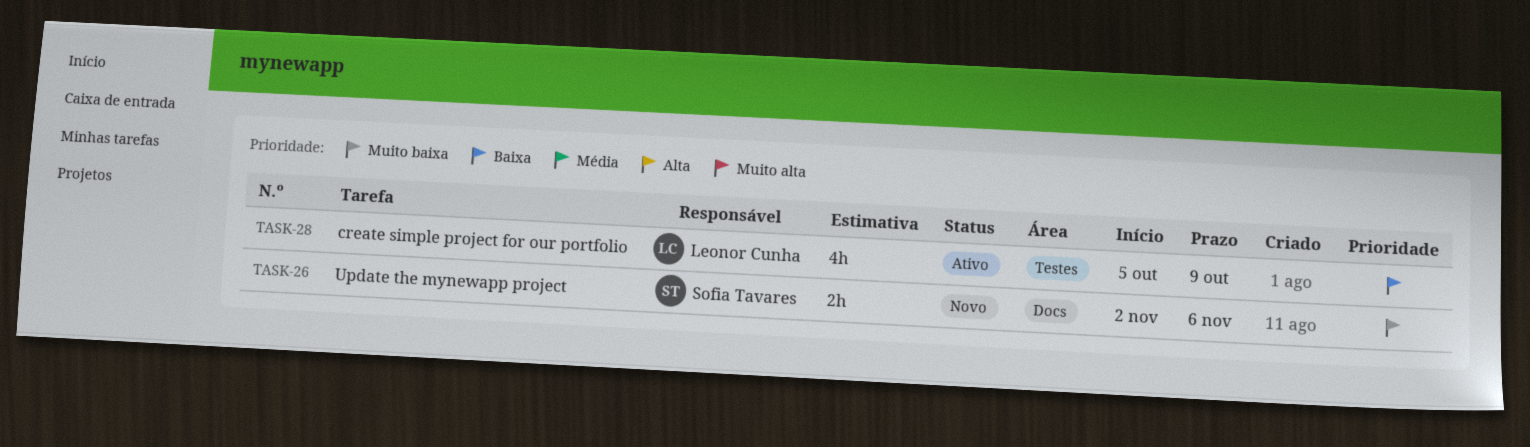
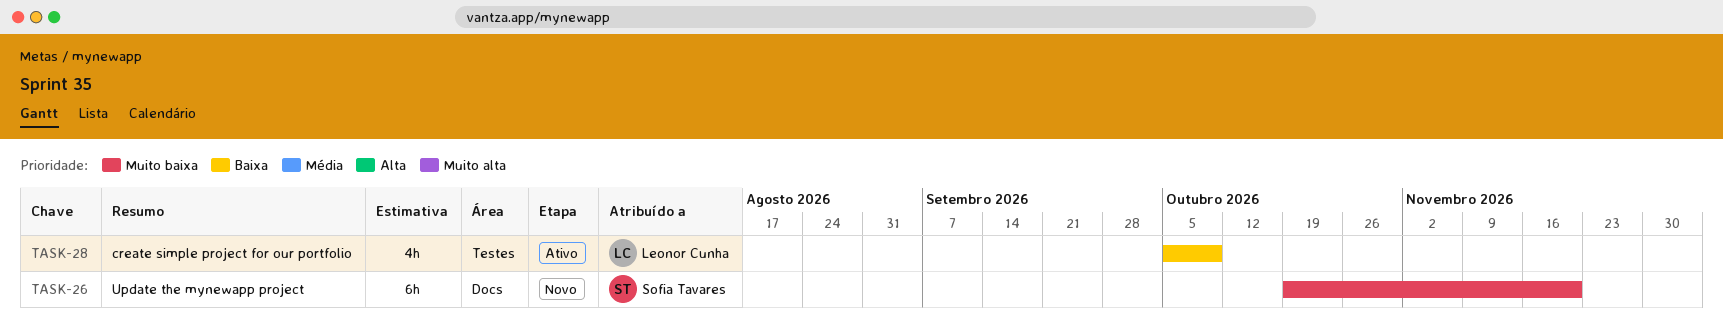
TASK-26, estimate: 2h -> 6h
TASK-26, start: Nov 2 -> Oct 19
TASK-26, due: Nov 6 -> Nov 20

